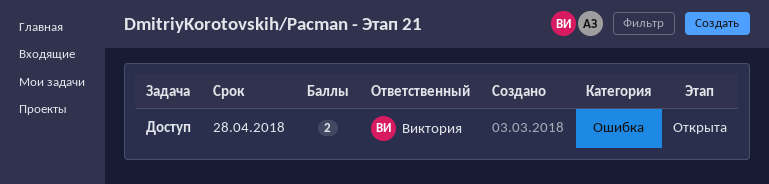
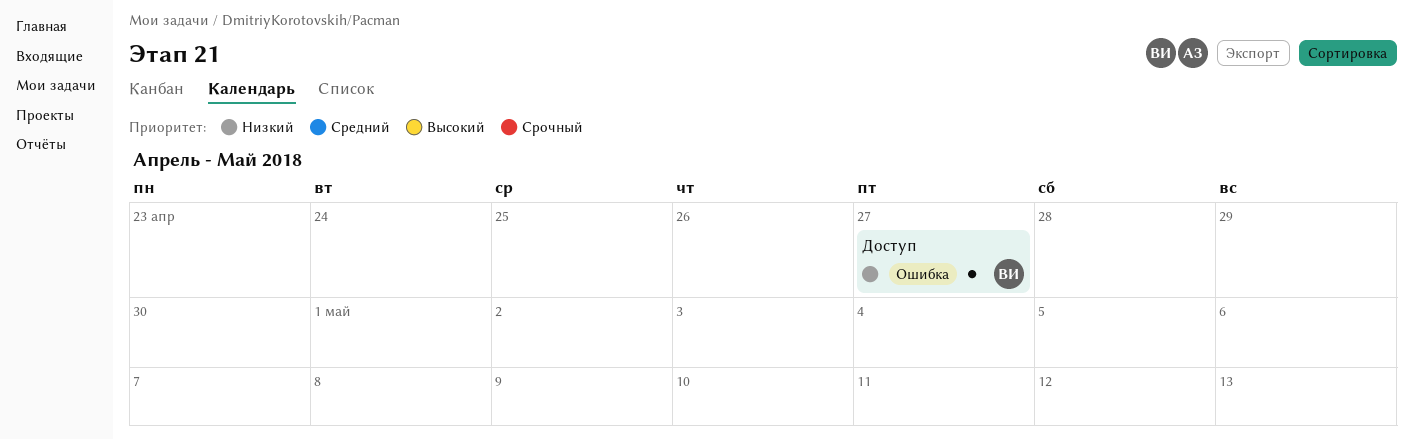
Доступ, estimate: 2 -> 1
Доступ, due: Apr 28 -> Apr 27

